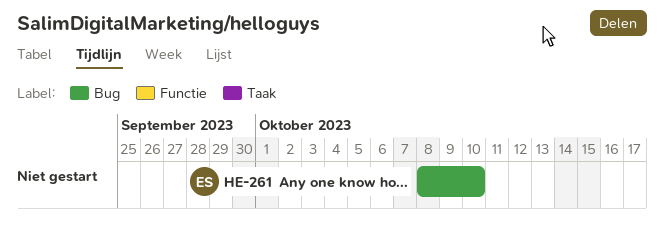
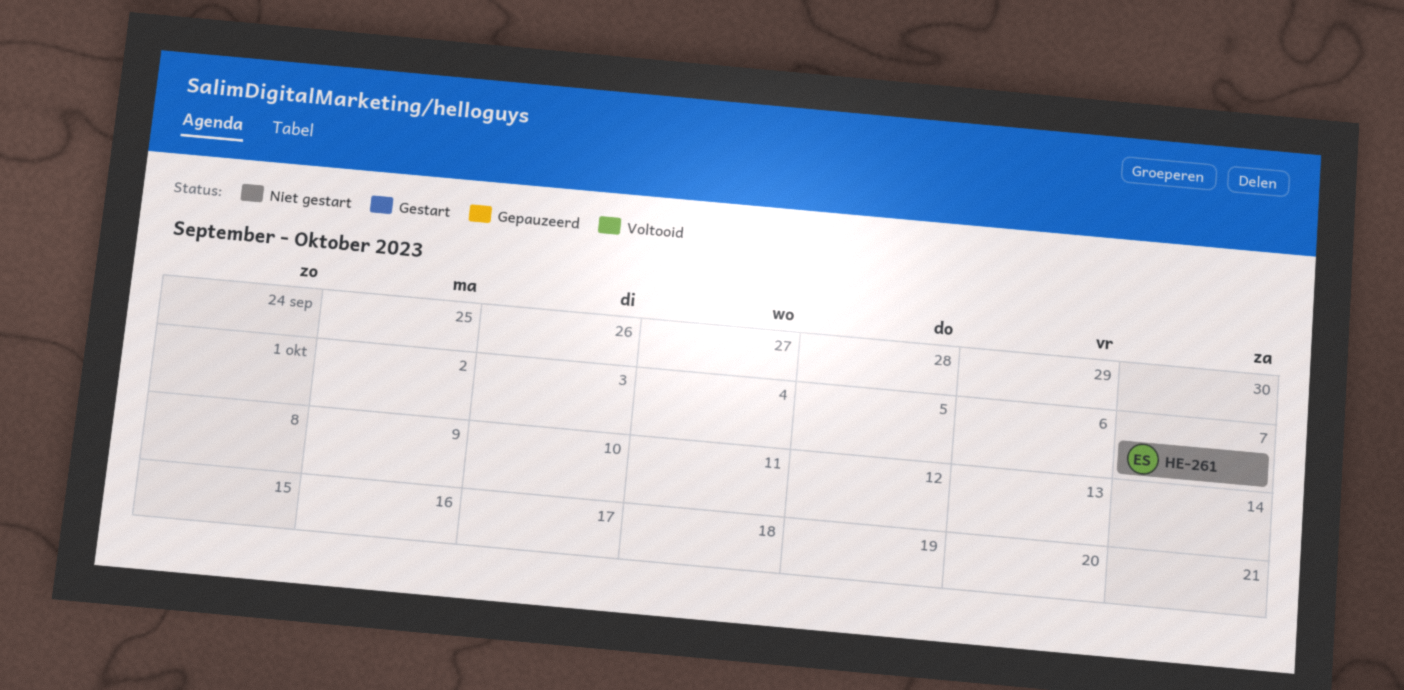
HE-261, start: Oct 8 -> Oct 7
HE-261, due: Oct 10 -> Oct 7

